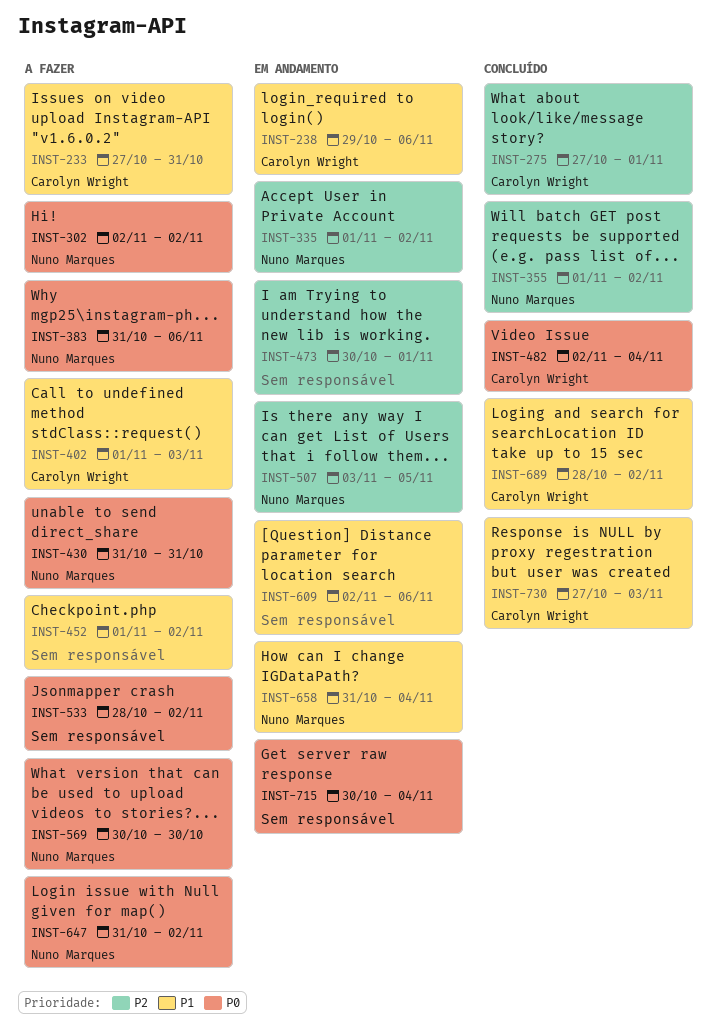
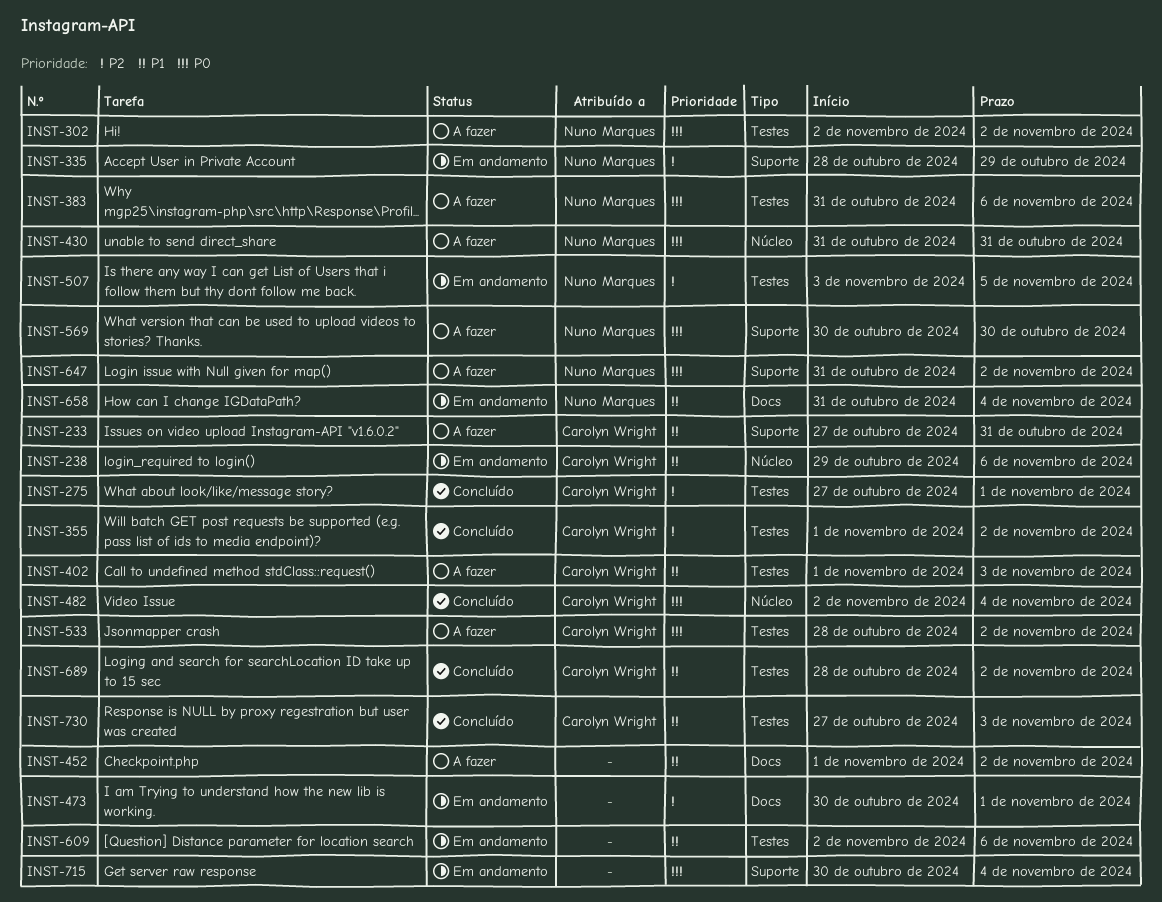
INST-335, start: Nov 1 -> Oct 28
INST-335, due: Nov 2 -> Oct 29
INST-355, owner: Nuno Marques -> Carolyn Wright
INST-533, owner: none -> Carolyn Wright

